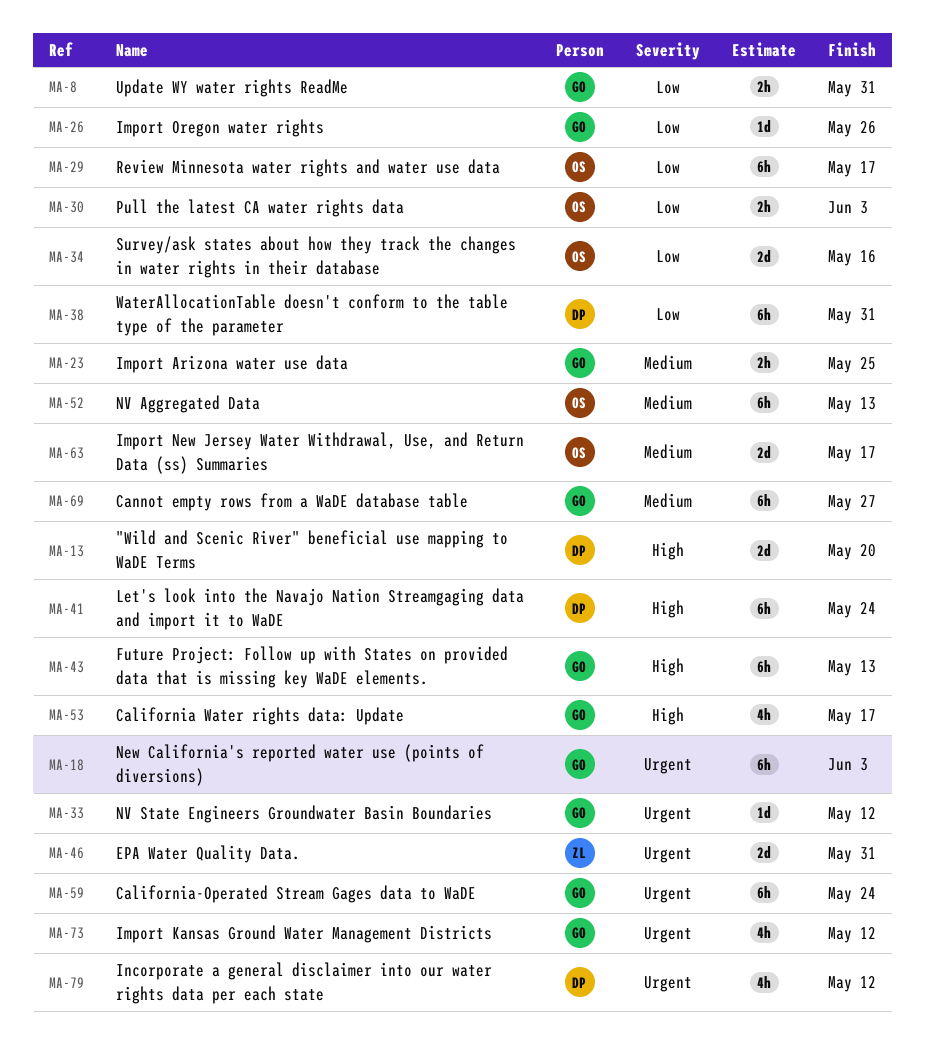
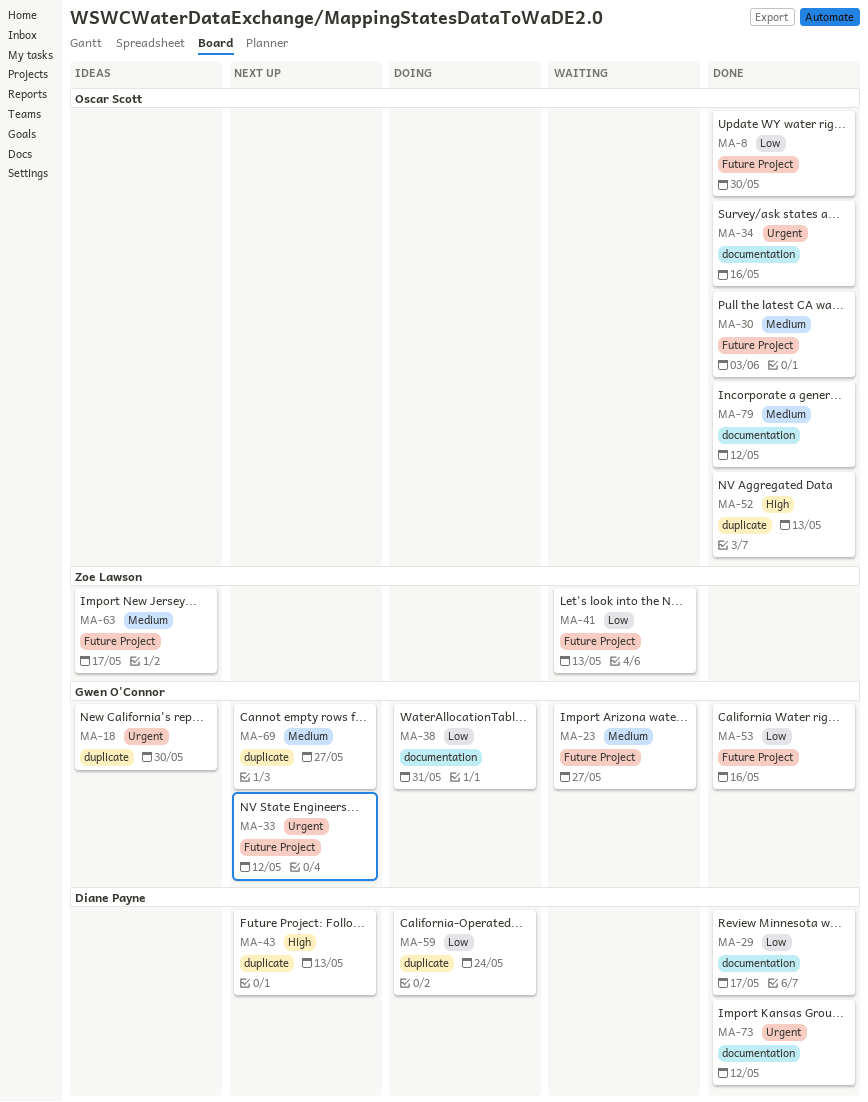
MA-8, owner: Gwen O'Connor -> Oscar Scott
MA-8, due: May 31 -> May 30
MA-13: present -> none
MA-18, due: Jun 3 -> May 30
MA-23, due: May 25 -> May 27
MA-26: present -> none
MA-29, owner: Oscar Scott -> Diane Payne
MA-30, priority: Low -> Medium
MA-34, priority: Low -> Urgent
MA-38, owner: Diane Payne -> Gwen O'Connor
MA-41, owner: Diane Payne -> Zoe Lawson
MA-41, priority: High -> Low
MA-41, due: May 24 -> May 13
MA-43, owner: Gwen O'Connor -> Diane Payne
MA-46: present -> none
MA-52, priority: Medium -> High
MA-53, priority: High -> Low
MA-53, due: May 17 -> May 16
MA-59, owner: Gwen O'Connor -> Diane Payne
MA-59, priority: Urgent -> Low
MA-63, owner: Oscar Scott -> Zoe Lawson
MA-73, owner: Gwen O'Connor -> Diane Payne
MA-79, owner: Diane Payne -> Oscar Scott
MA-79, priority: Urgent -> Medium

